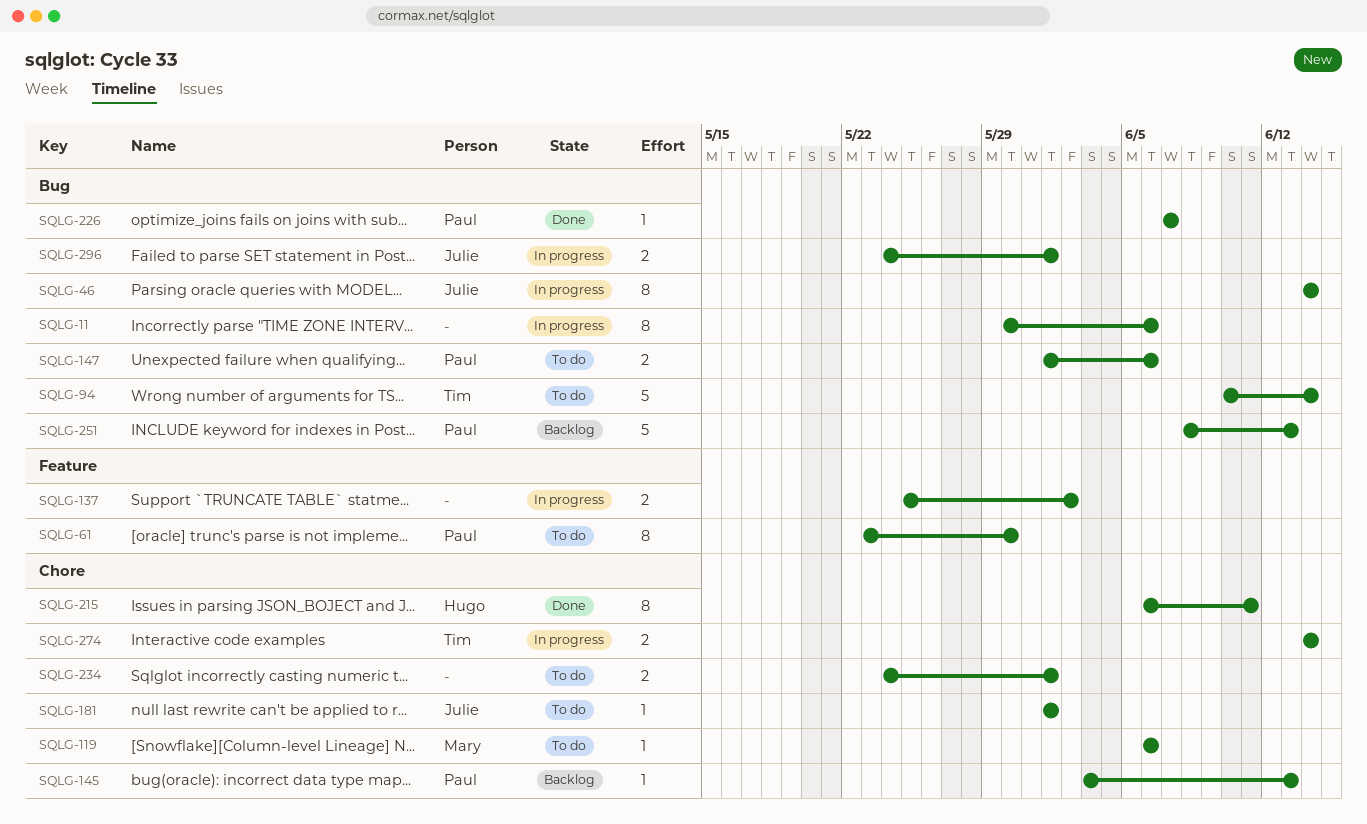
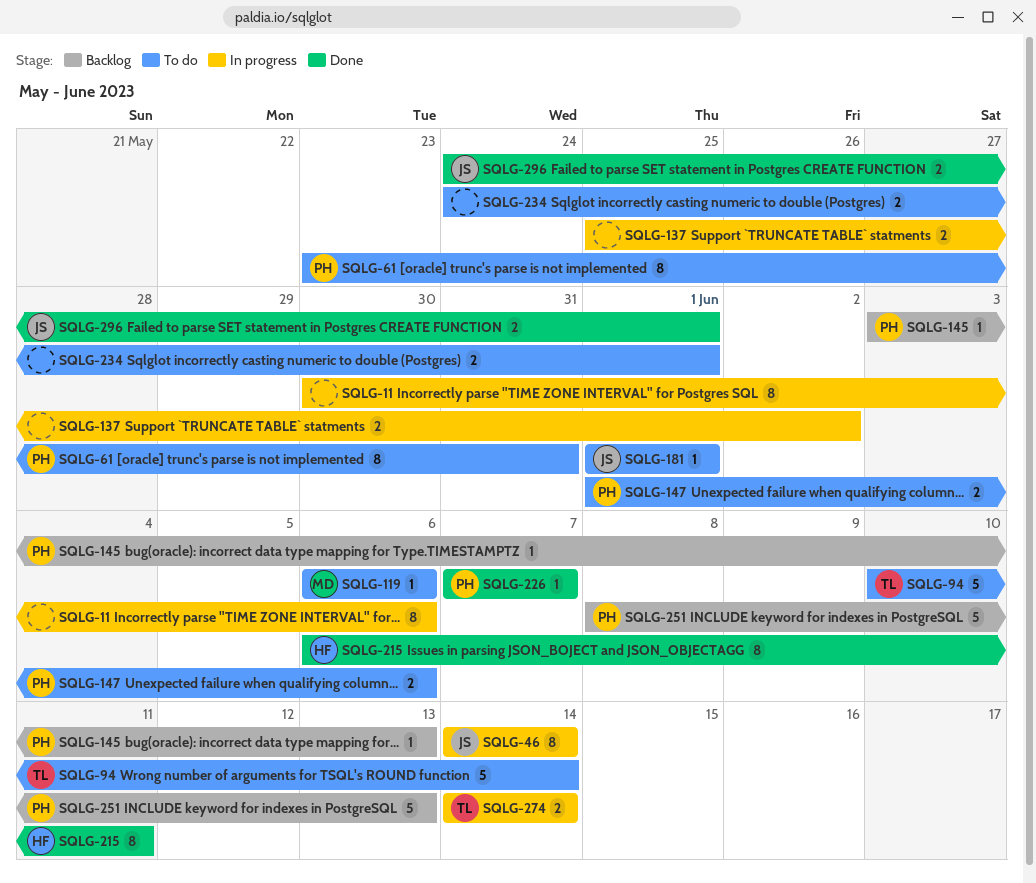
SQLG-61, due: May 30 -> May 31
SQLG-296, status: In progress -> Done

